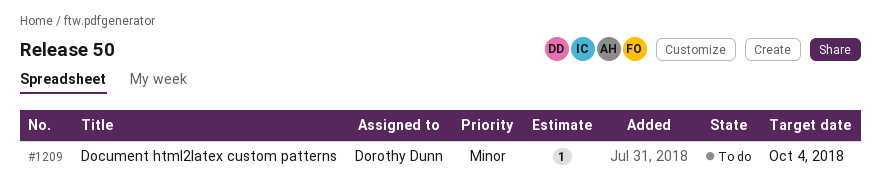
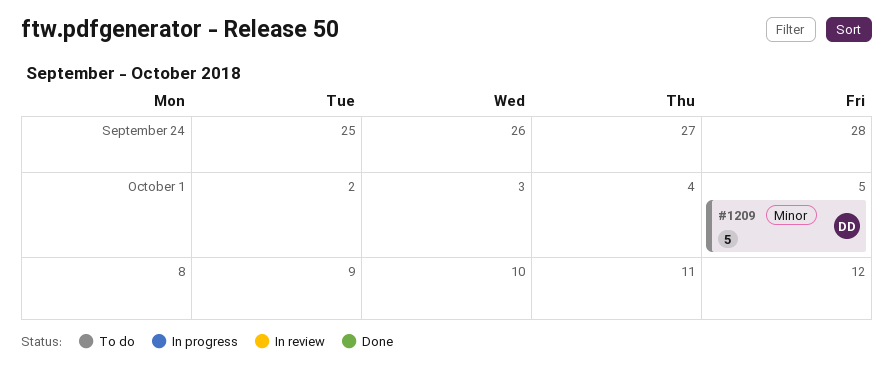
#1209, estimate: 1 -> 5
#1209, due: Oct 4 -> Oct 5

